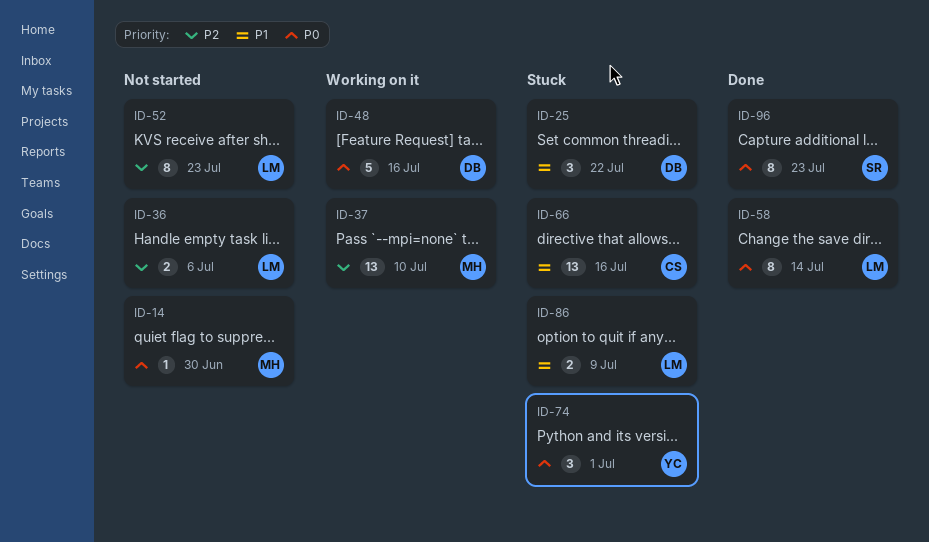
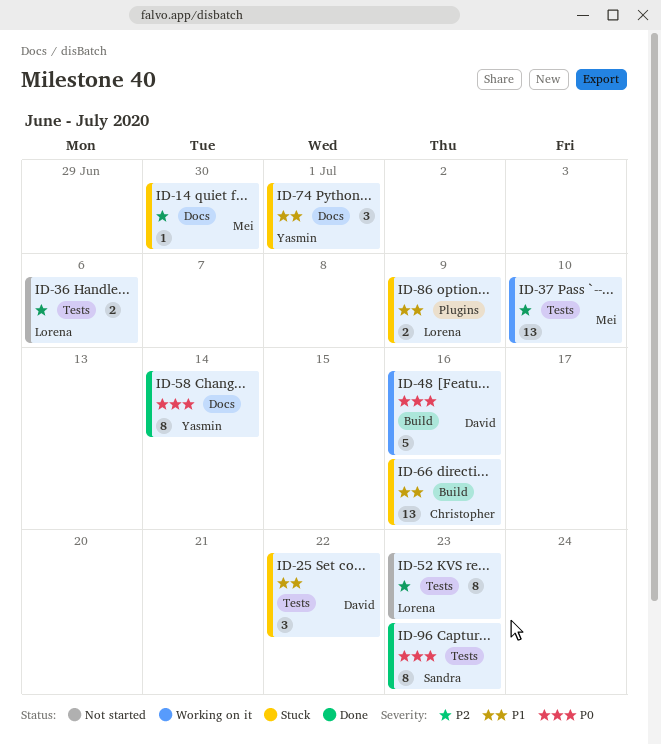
ID-14, status: Not started -> Stuck
ID-14, priority: P0 -> P2
ID-58, owner: Lorena -> Yasmin
ID-74, priority: P0 -> P1

